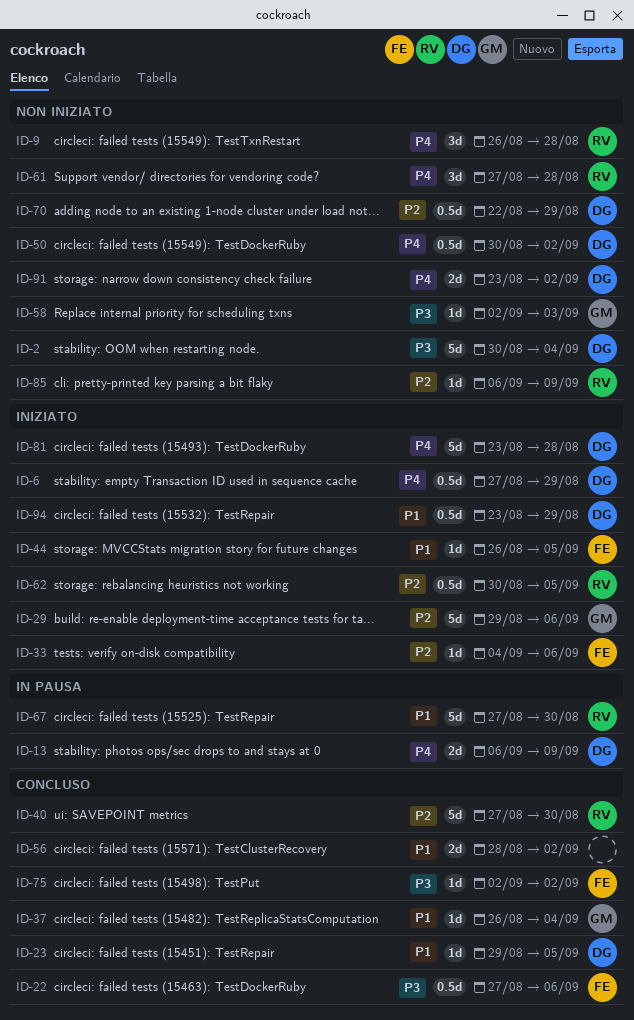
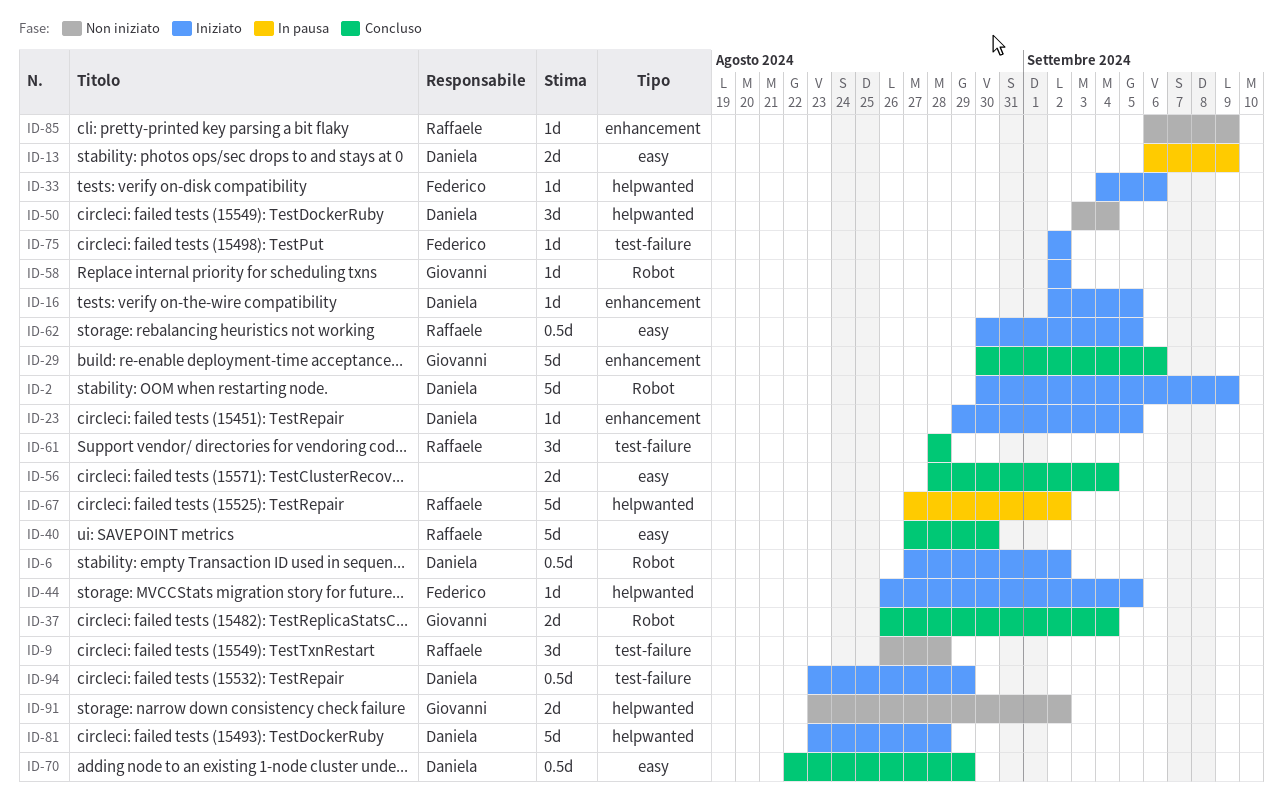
ID-2, status: Non iniziato -> Iniziato
ID-2, due: Sep 4 -> Sep 9
ID-6, due: Aug 29 -> Sep 2
ID-16: none -> present
ID-22: present -> none
ID-23, status: Concluso -> Iniziato
ID-29, status: Iniziato -> Concluso
ID-29, start: Aug 29 -> Aug 30
ID-37, estimate: 1d -> 2d
ID-50, estimate: 0.5d -> 3d
ID-50, start: Aug 30 -> Sep 3
ID-50, due: Sep 2 -> Sep 4
ID-56, due: Sep 2 -> Sep 4
ID-58, status: Non iniziato -> Iniziato
ID-58, due: Sep 3 -> Sep 2
ID-61, status: Non iniziato -> Concluso
ID-61, start: Aug 27 -> Aug 28
ID-67, due: Aug 30 -> Sep 2
ID-70, status: Non iniziato -> Concluso
ID-75, status: Concluso -> Iniziato
ID-91, owner: Daniela -> Giovanni

